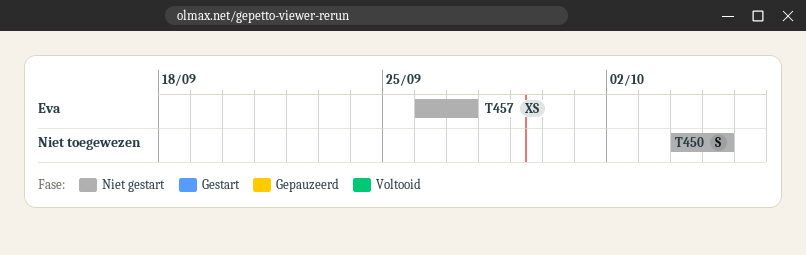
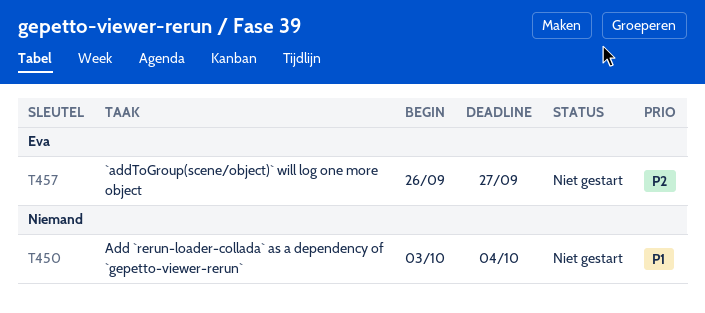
T450, start: Oct 4 -> Oct 3
T450, due: Oct 5 -> Oct 4

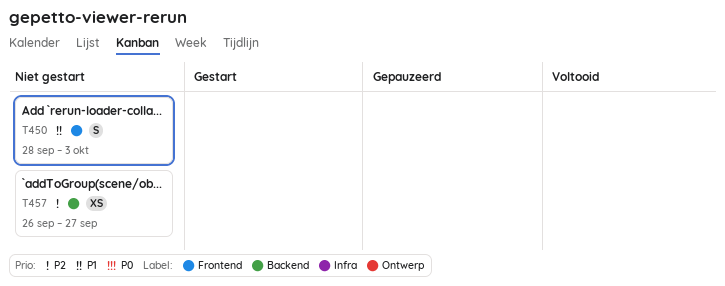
T450, start: Oct 3 -> Sep 28
T450, due: Oct 4 -> Oct 3

